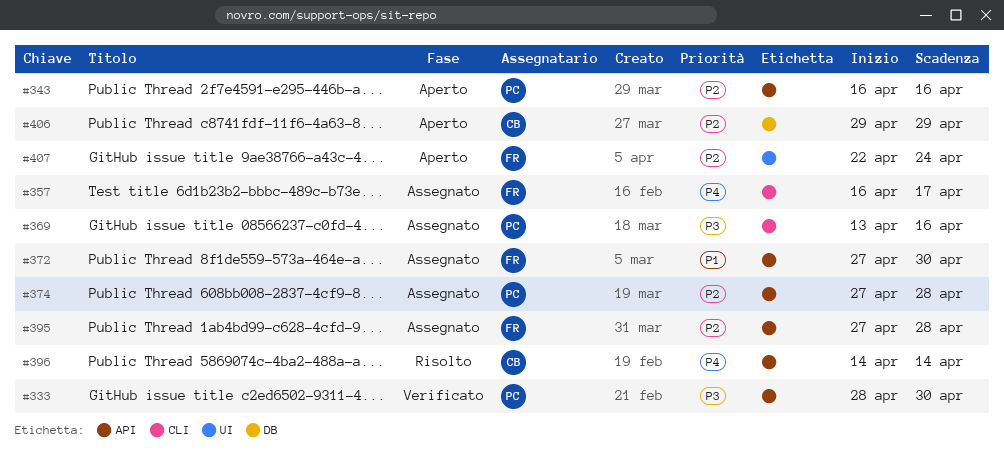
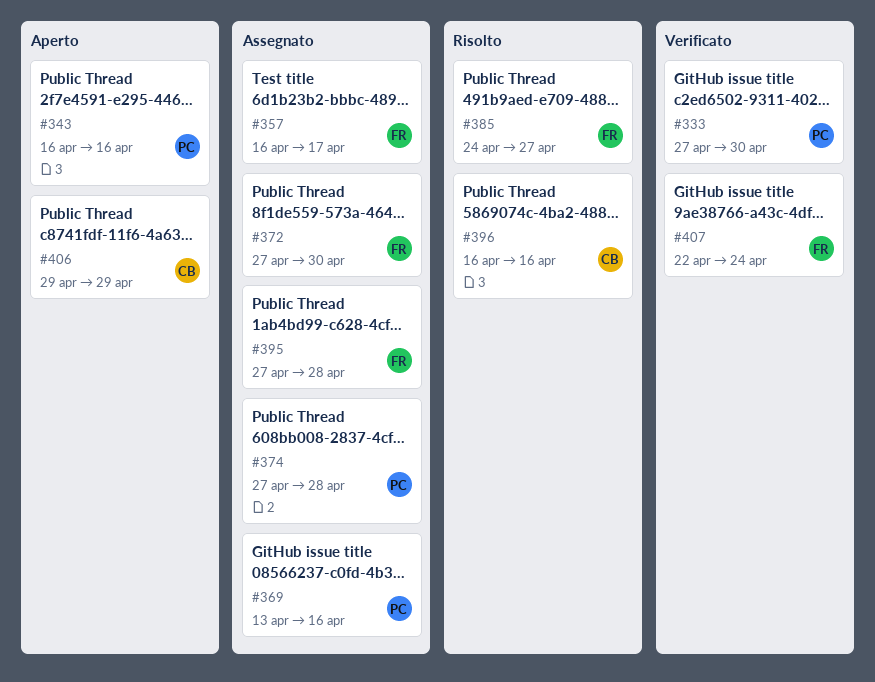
#333, start: Apr 28 -> Apr 27
#385: none -> present
#396, start: Apr 14 -> Apr 16
#396, due: Apr 14 -> Apr 16
#407, status: Aperto -> Verificato

